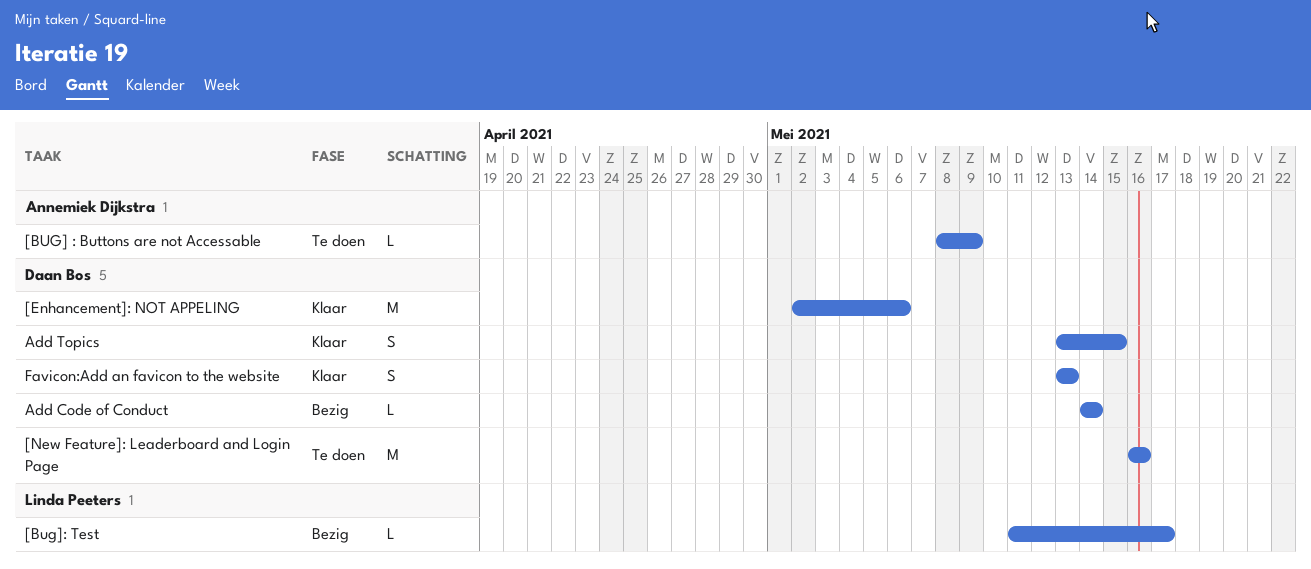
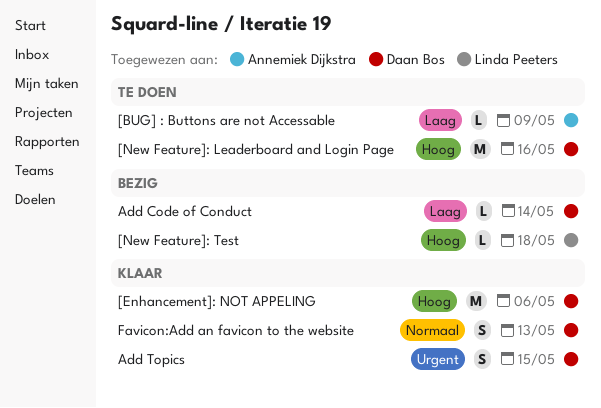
[Bug]: Test: present -> none
[New Feature]: Test: none -> present

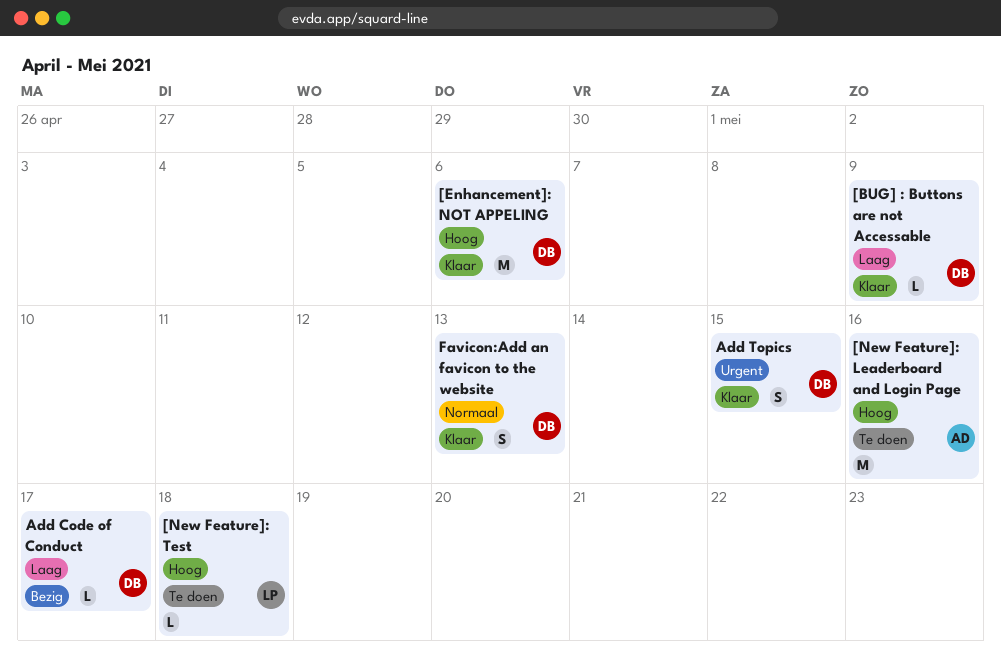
[BUG] : Buttons are not Accessable, status: Te doen -> Klaar
[BUG] : Buttons are not Accessable, owner: Annemiek Dijkstra -> Daan Bos
[New Feature]: Leaderboard and Login Page, owner: Daan Bos -> Annemiek Dijkstra
[New Feature]: Test, status: Bezig -> Te doen
Add Code of Conduct, due: May 14 -> May 17

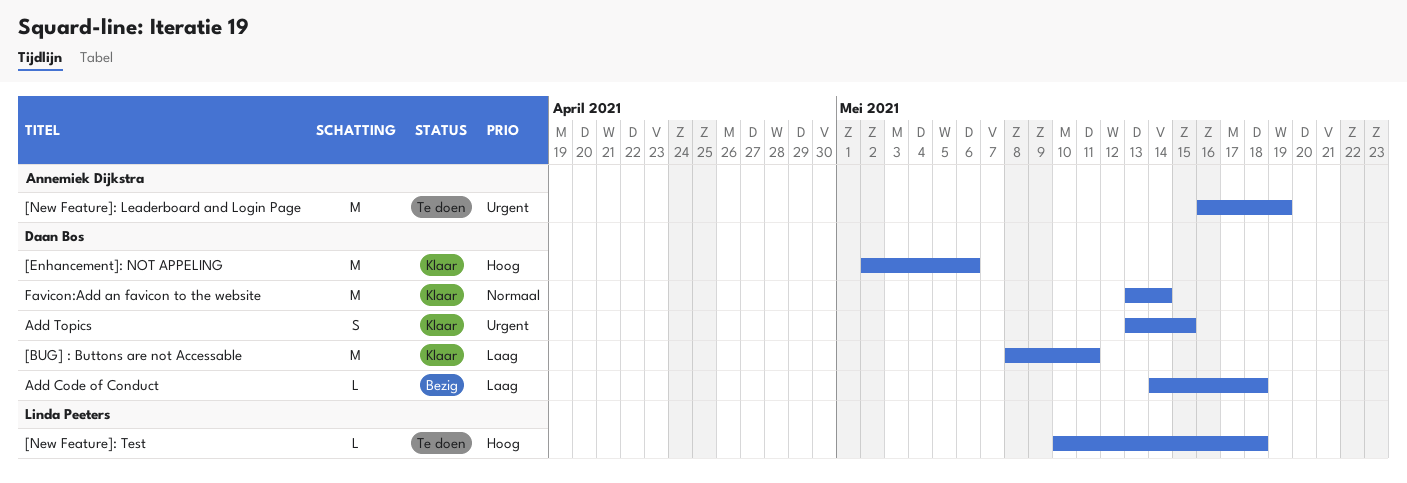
[BUG] : Buttons are not Accessable, estimate: L -> M
[BUG] : Buttons are not Accessable, due: May 9 -> May 11
[New Feature]: Leaderboard and Login Page, priority: Hoog -> Urgent
[New Feature]: Leaderboard and Login Page, due: May 16 -> May 19
Add Code of Conduct, due: May 17 -> May 18
Favicon:Add an favicon to the website, estimate: S -> M
Favicon:Add an favicon to the website, due: May 13 -> May 14

